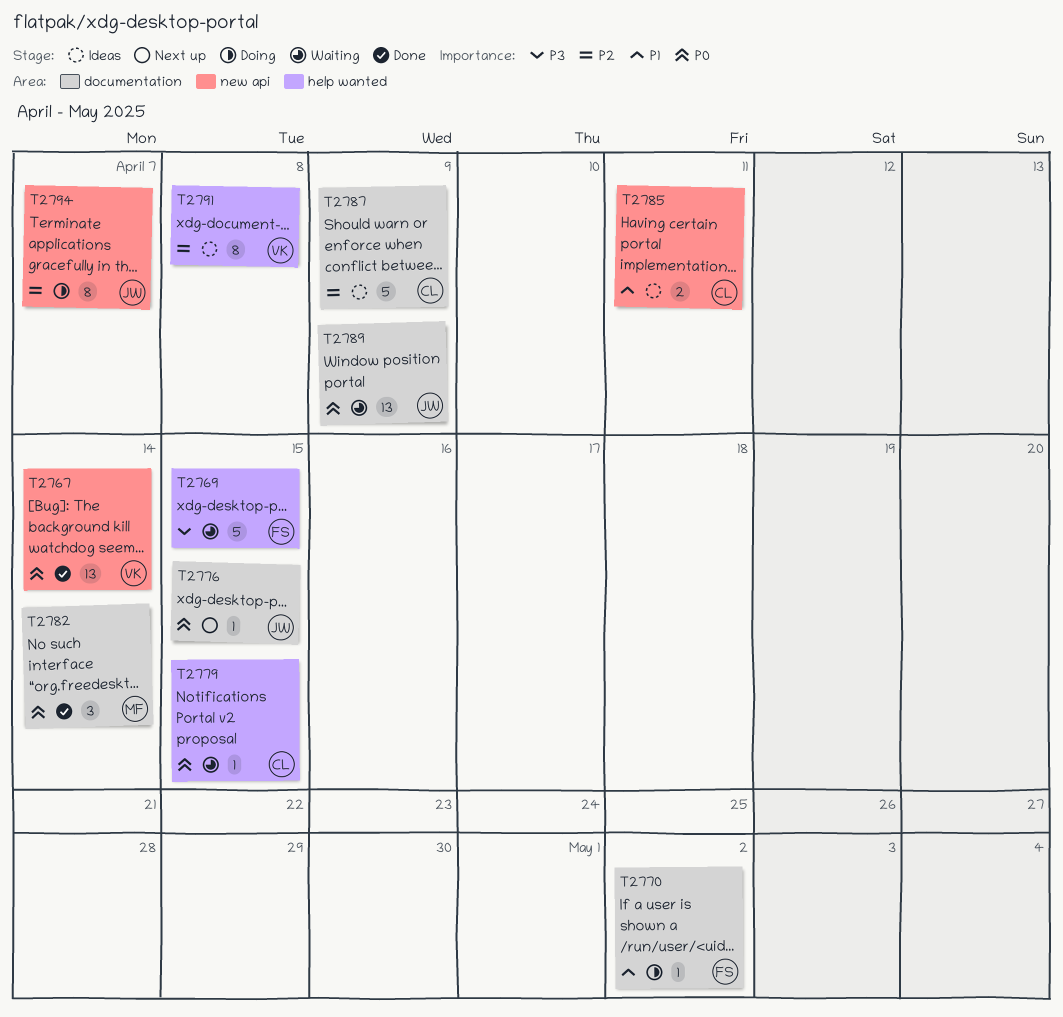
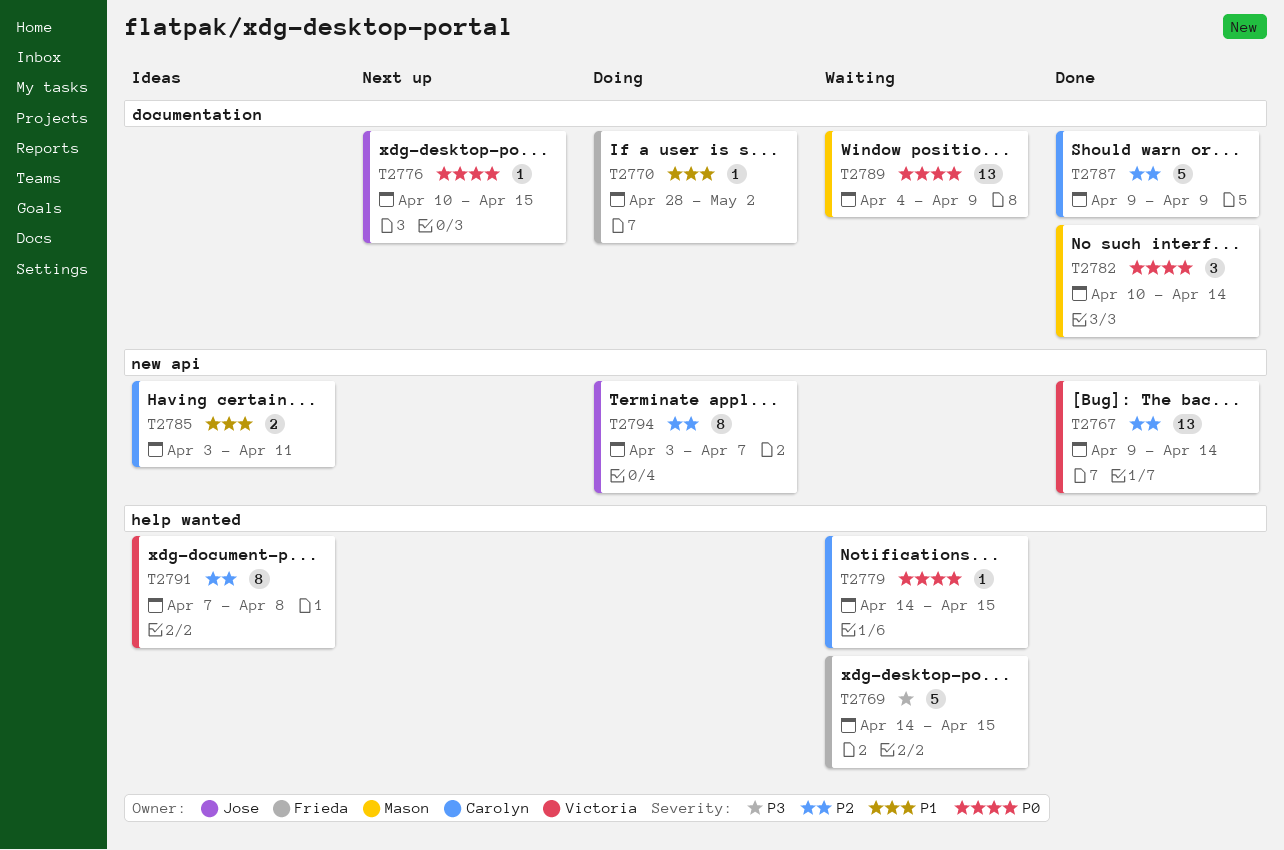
T2767, priority: P0 -> P2
T2787, status: Ideas -> Done
T2789, owner: Jose -> Mason

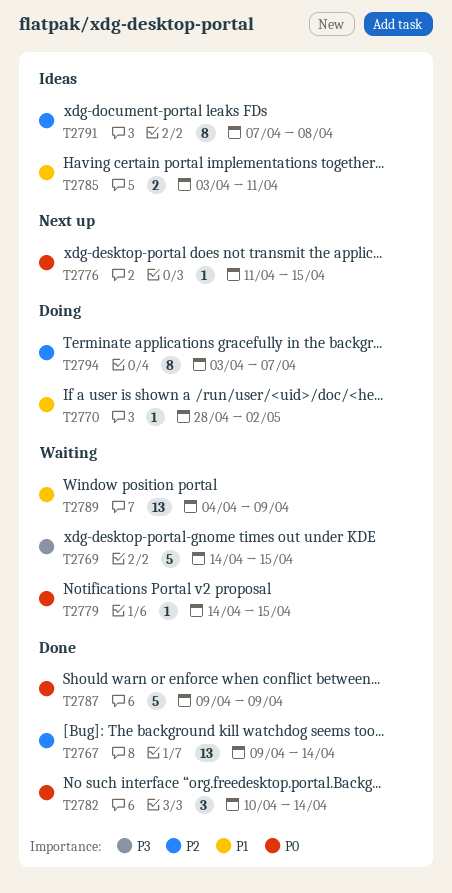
T2776, start: Apr 10 -> Apr 11
T2787, priority: P2 -> P0
T2789, priority: P0 -> P1

